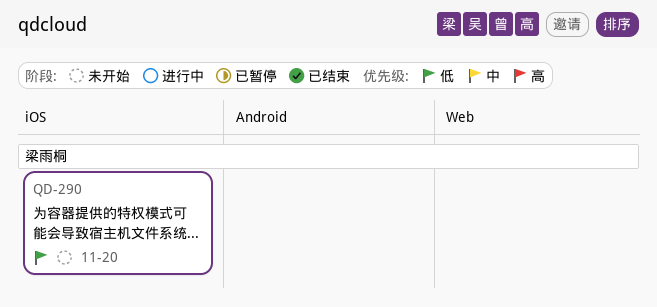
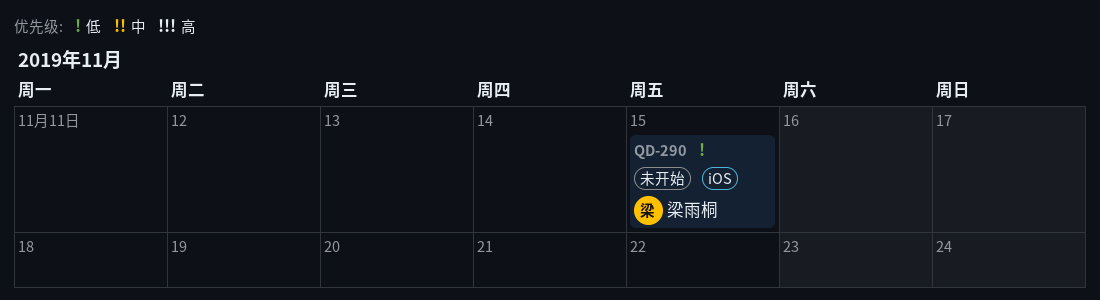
QD-290, due: Nov 20 -> Nov 15

